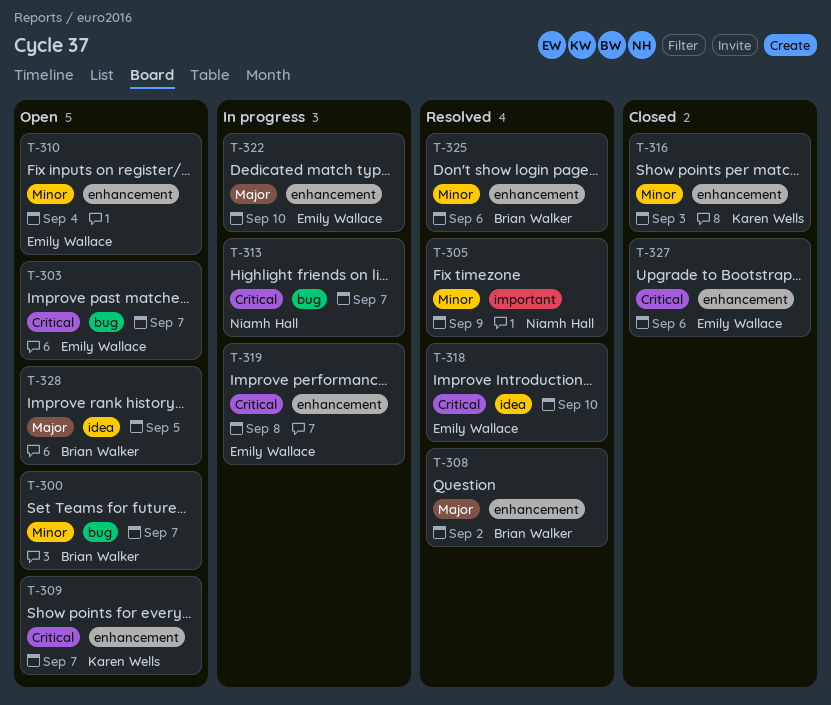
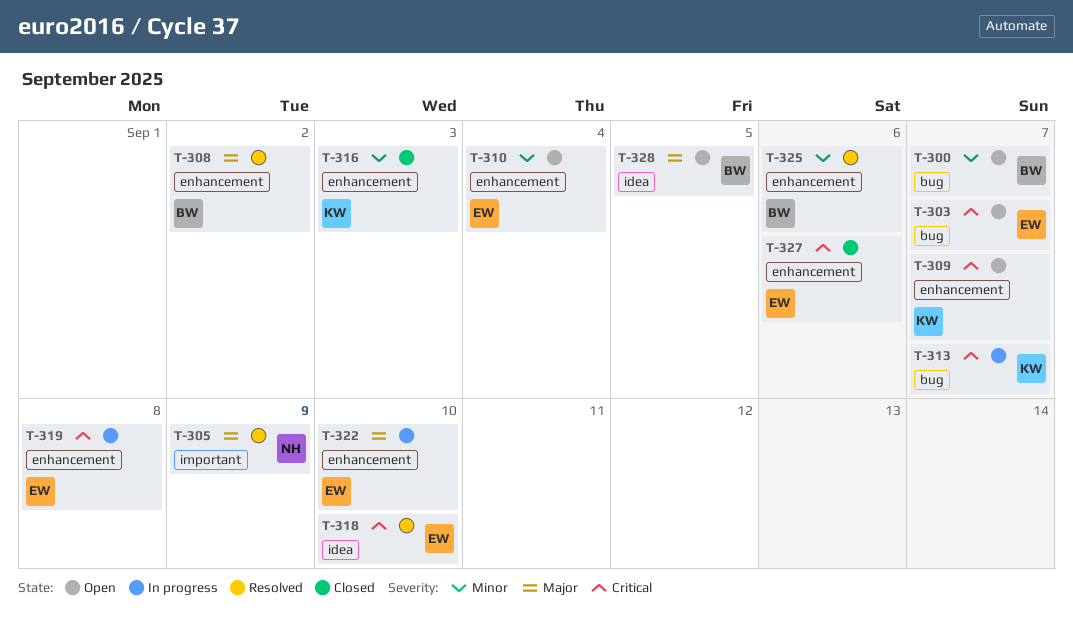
T-305, priority: Minor -> Major
T-313, owner: Niamh Hall -> Karen Wells

